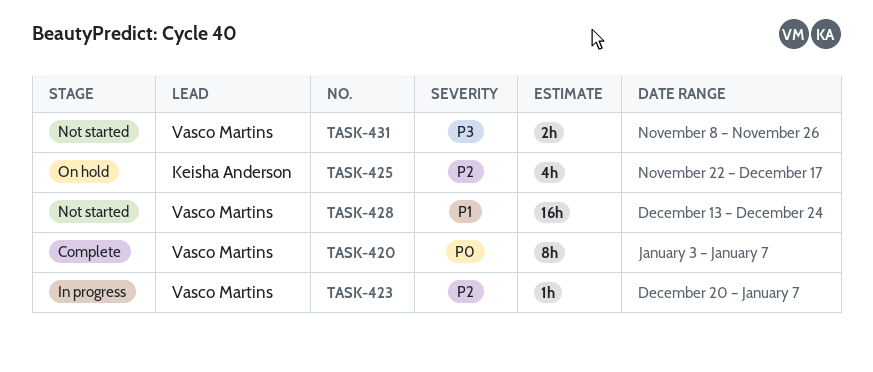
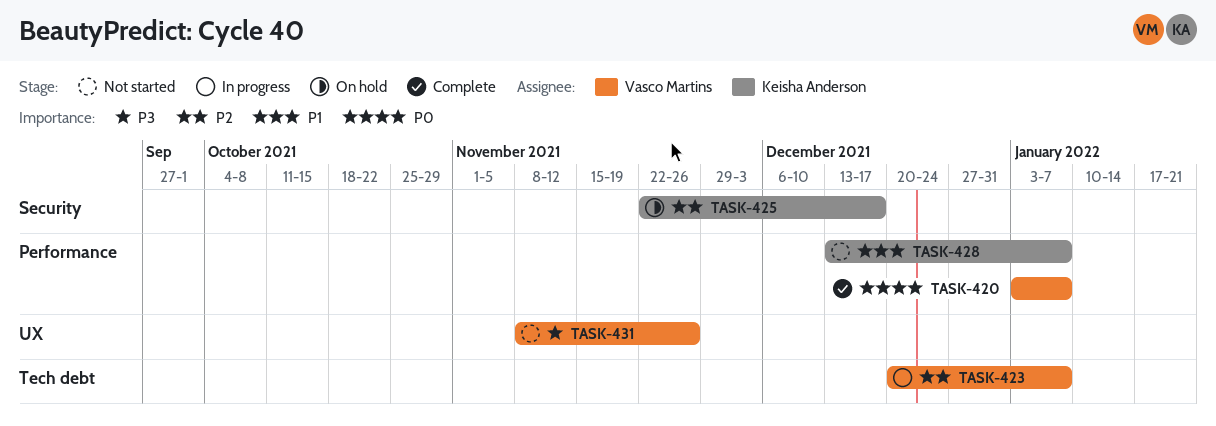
TASK-428, owner: Vasco Martins -> Keisha Anderson
TASK-428, due: Dec 24 -> Jan 7

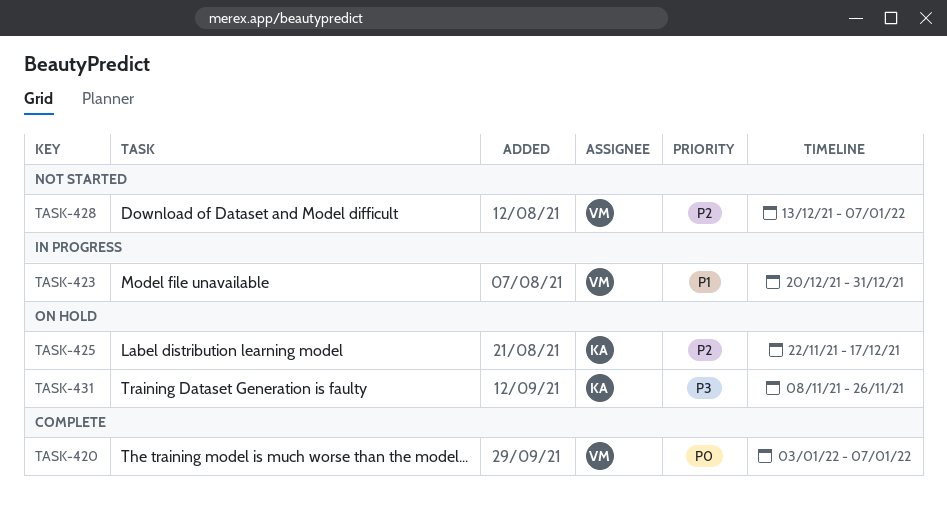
TASK-423, priority: P2 -> P1
TASK-423, due: Jan 7 -> Dec 31
TASK-428, owner: Keisha Anderson -> Vasco Martins
TASK-428, priority: P1 -> P2
TASK-431, status: Not started -> On hold
TASK-431, owner: Vasco Martins -> Keisha Anderson

